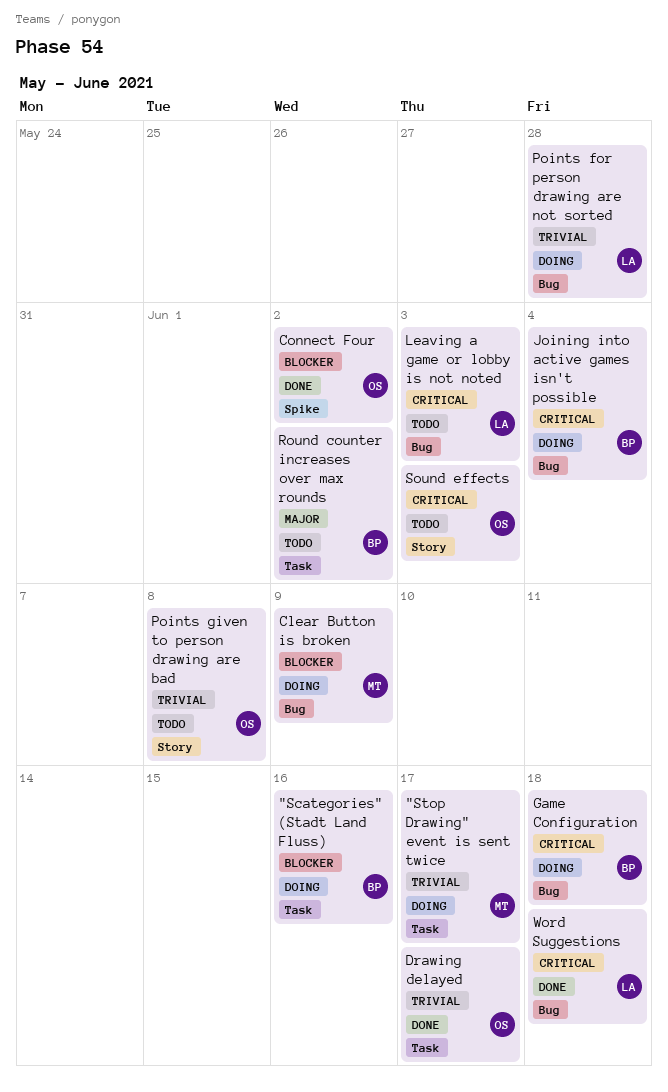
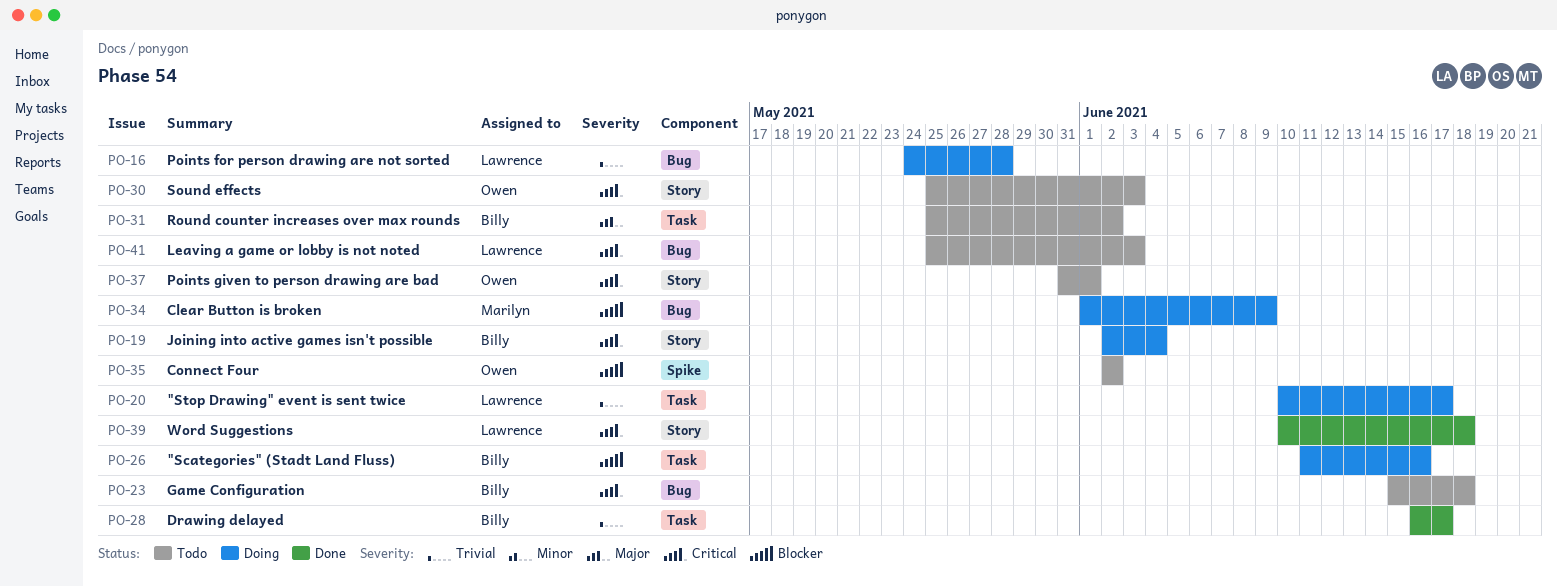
"Stop Drawing" event is sent twice, owner: Marilyn -> Lawrence
Connect Four, status: Done -> Todo
Drawing delayed, owner: Owen -> Billy
Game Configuration, status: Doing -> Todo
Joining into active games isn't possible, label: Bug -> Story
Points given to person drawing are bad, priority: Trivial -> Critical
Points given to person drawing are bad, due: Jun 8 -> Jun 1
Word Suggestions, label: Bug -> Story

